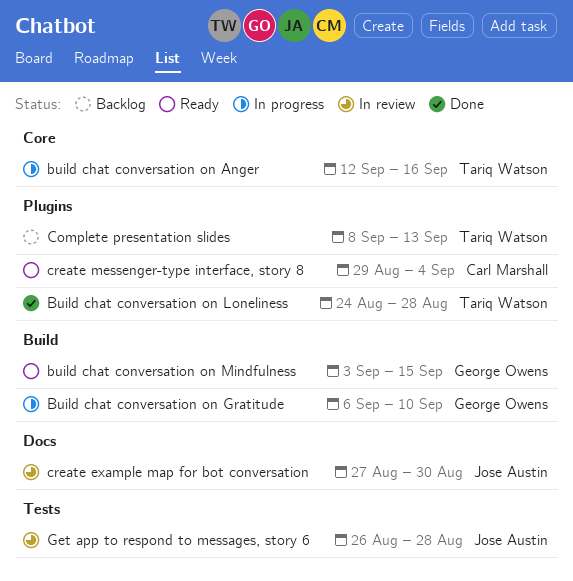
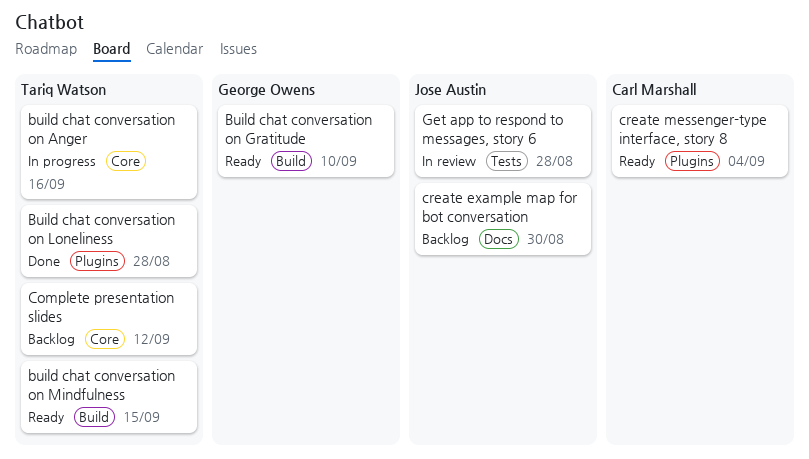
Build chat conversation on Gratitude, status: In progress -> Ready
build chat conversation on Mindfulness, owner: George Owens -> Tariq Watson
Complete presentation slides, label: Plugins -> Core
Complete presentation slides, due: Sep 13 -> Sep 12
create example map for bot conversation, status: In review -> Backlog

